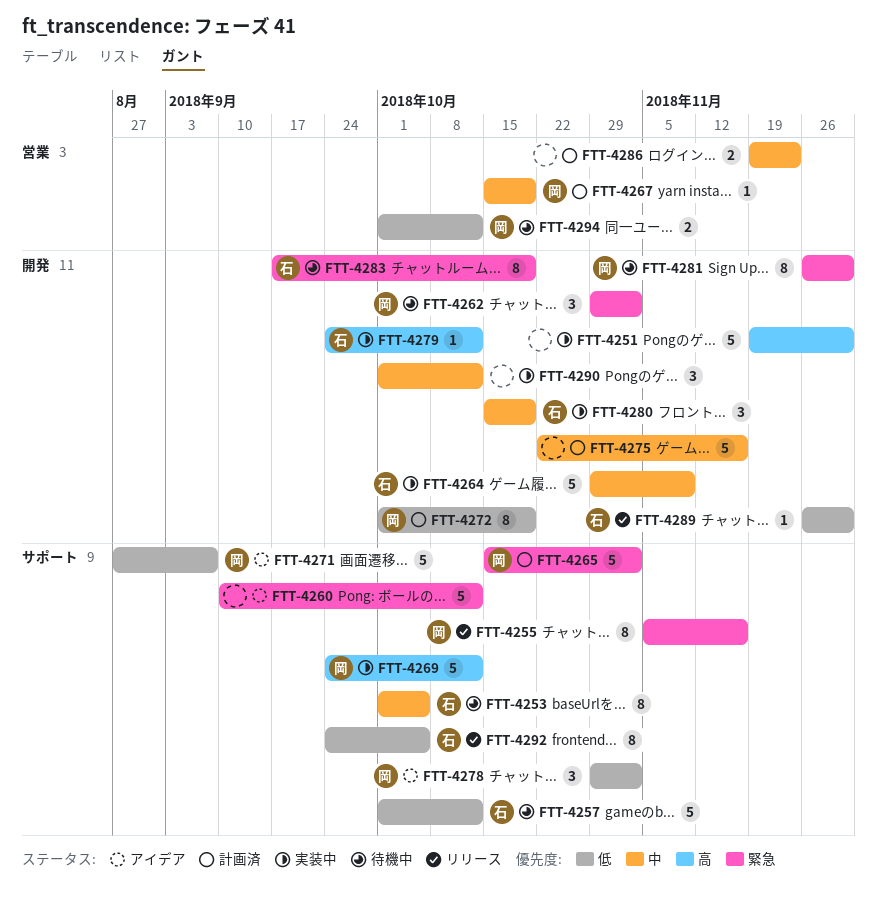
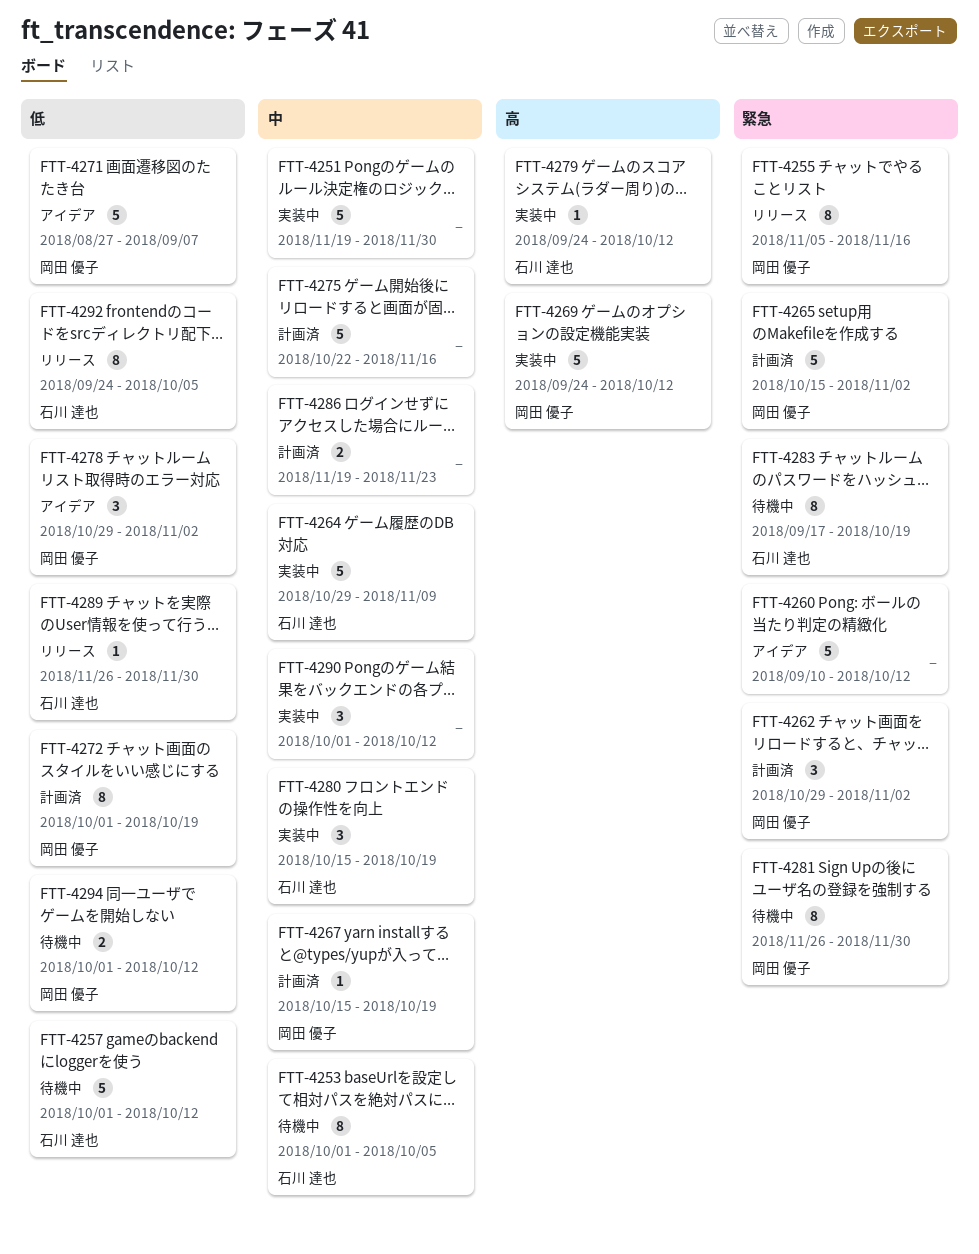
FTT-4251, priority: 高 -> 中
FTT-4262, status: 待機中 -> 計画済

